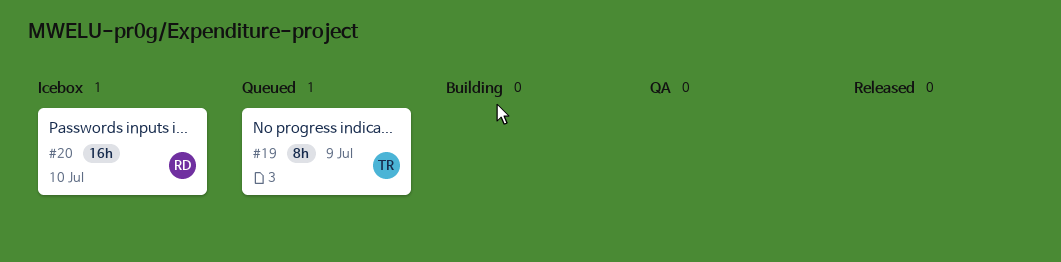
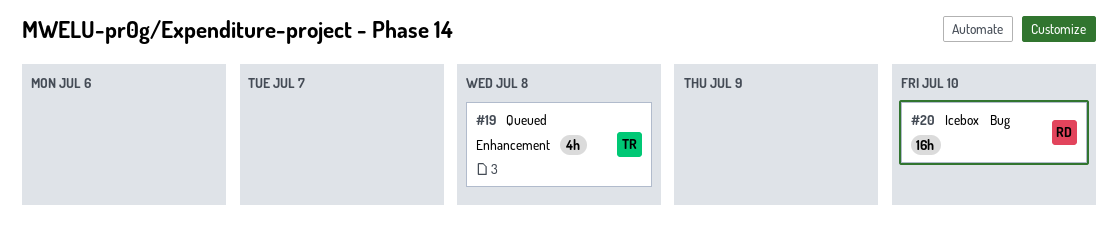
#19, estimate: 8h -> 4h
#19, due: Jul 9 -> Jul 8

